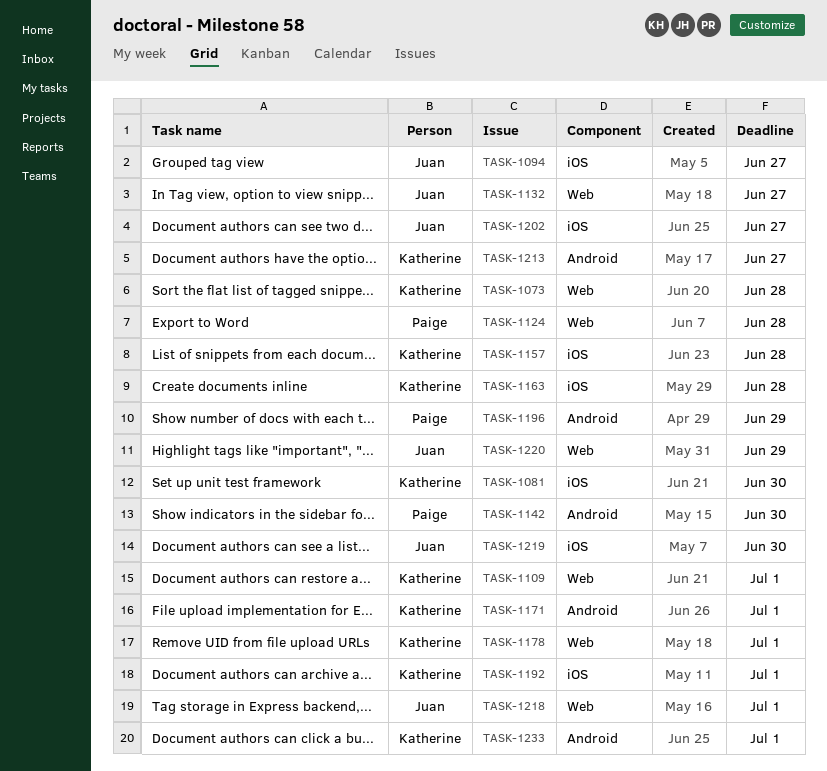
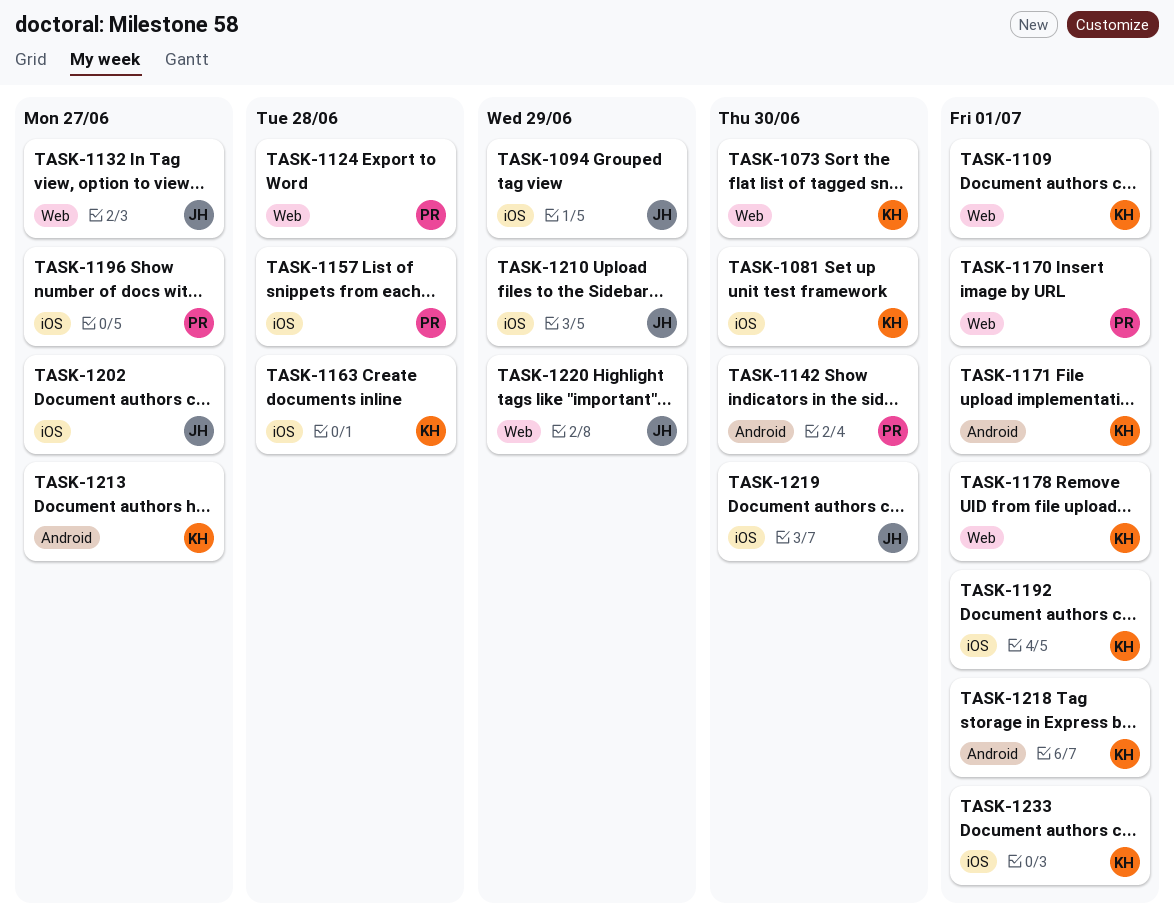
TASK-1073, due: Jun 28 -> Jun 30
TASK-1094, due: Jun 27 -> Jun 29
TASK-1157, owner: Katherine -> Paige
TASK-1170: none -> present
TASK-1196, label: Android -> iOS
TASK-1196, due: Jun 29 -> Jun 27
TASK-1210: none -> present
TASK-1218, owner: Juan -> Katherine
TASK-1218, label: Web -> Android
TASK-1233, label: Android -> iOS

